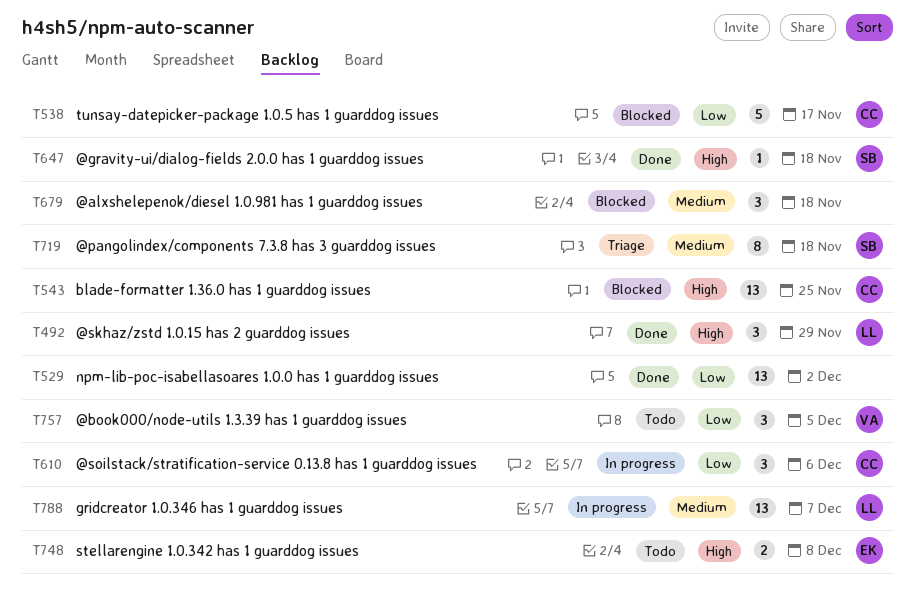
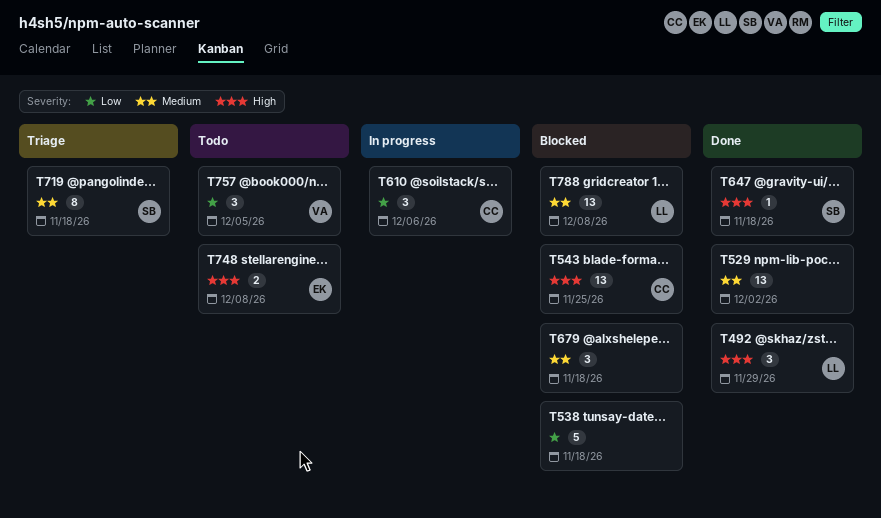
T529, priority: Low -> Medium
T538, owner: CC -> none
T538, due: Nov 17 -> Nov 18
T788, status: In progress -> Blocked
T788, due: Dec 7 -> Dec 8

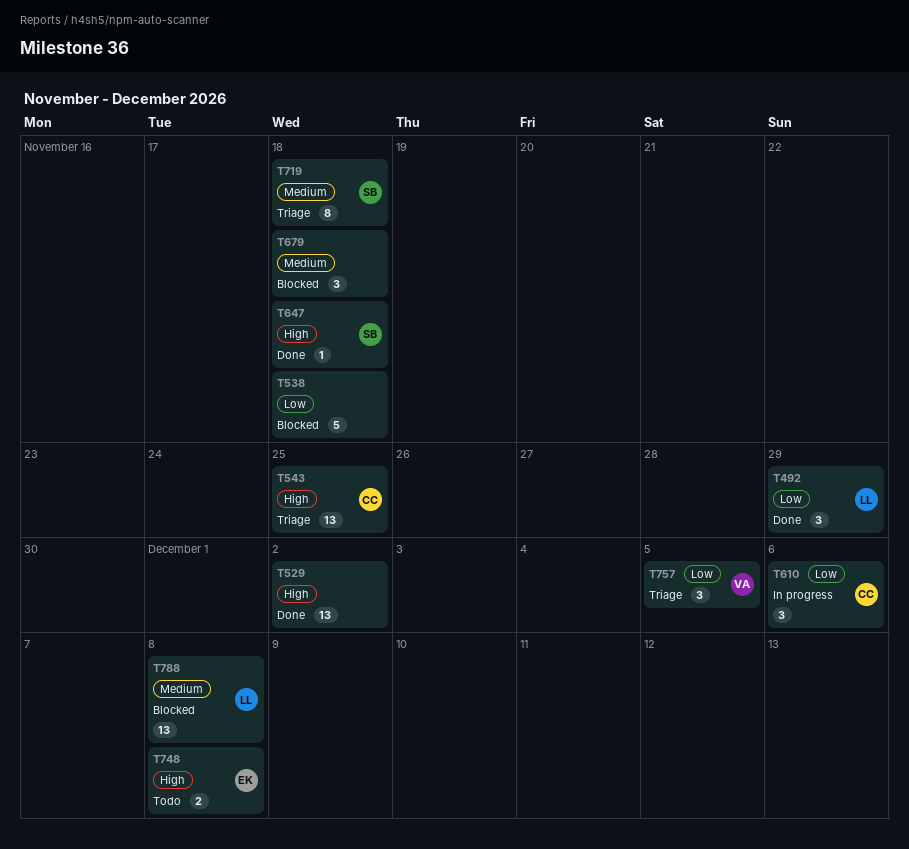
T492, priority: High -> Low
T529, priority: Medium -> High
T543, status: Blocked -> Triage
T757, status: Todo -> Triage

